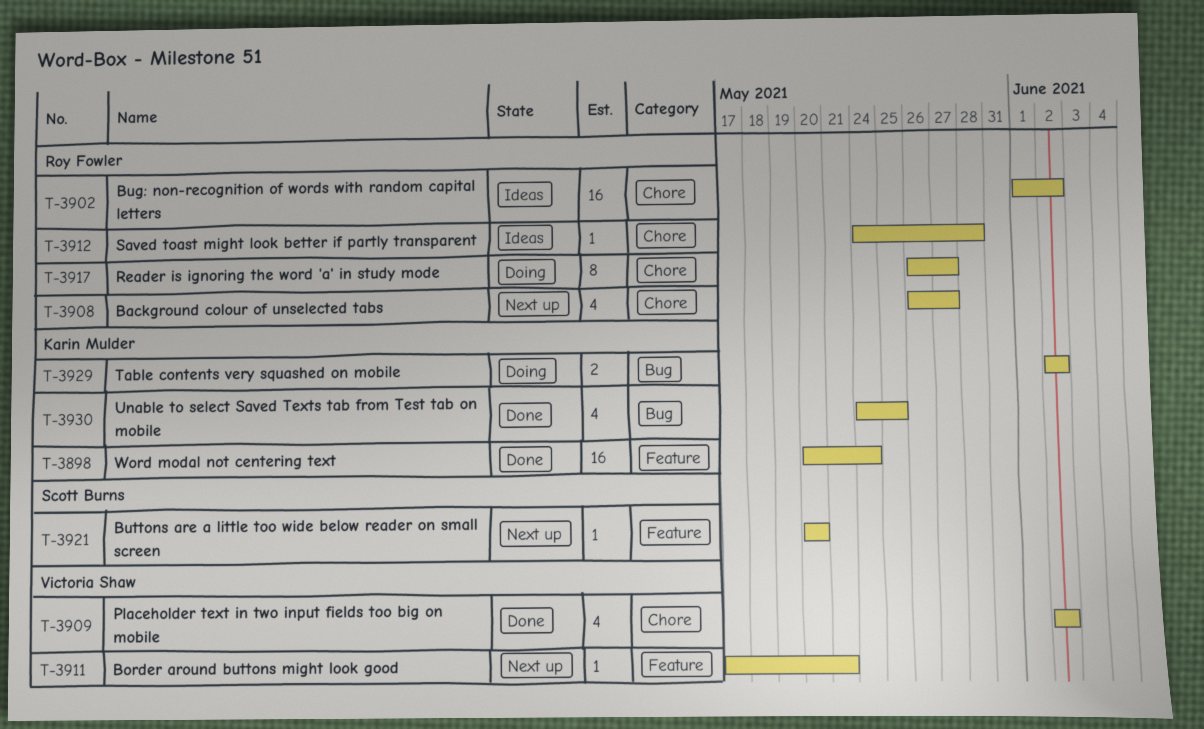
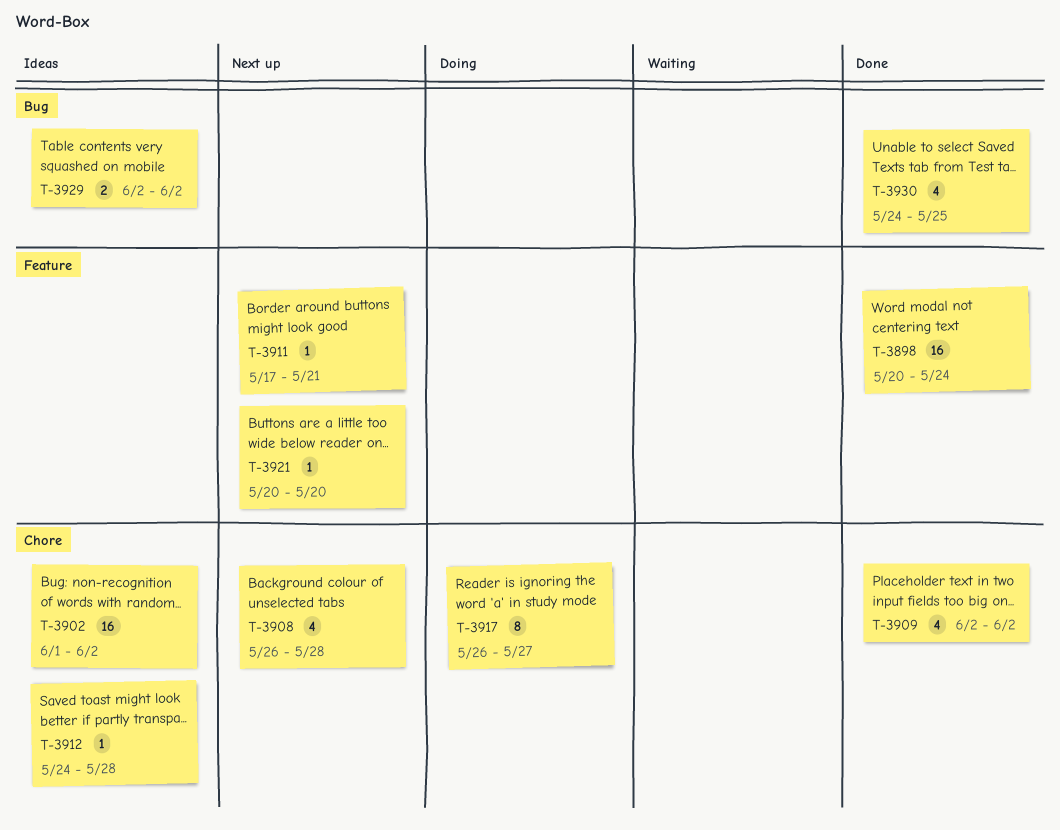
T-3908, due: May 27 -> May 28
T-3929, status: Doing -> Ideas

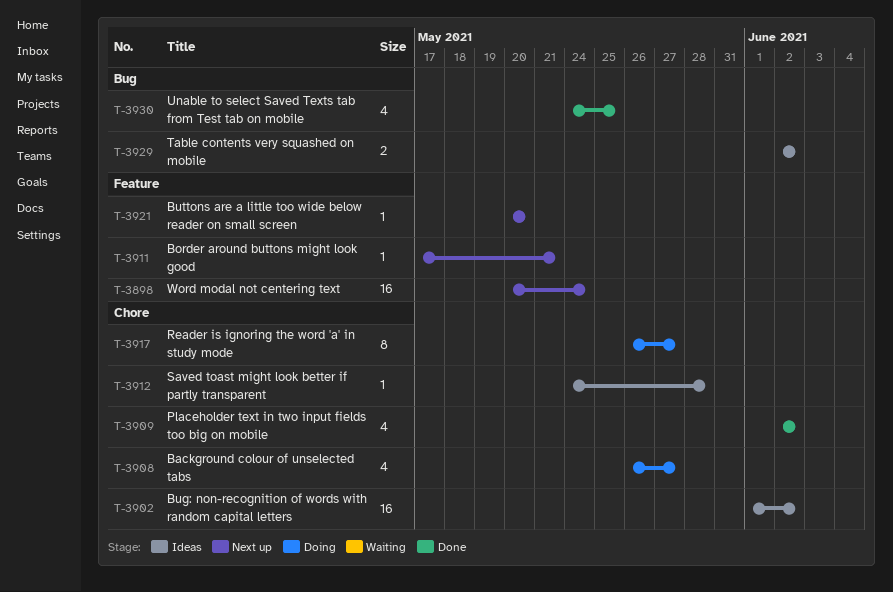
T-3898, status: Done -> Next up
T-3908, status: Next up -> Doing
T-3908, due: May 28 -> May 27

